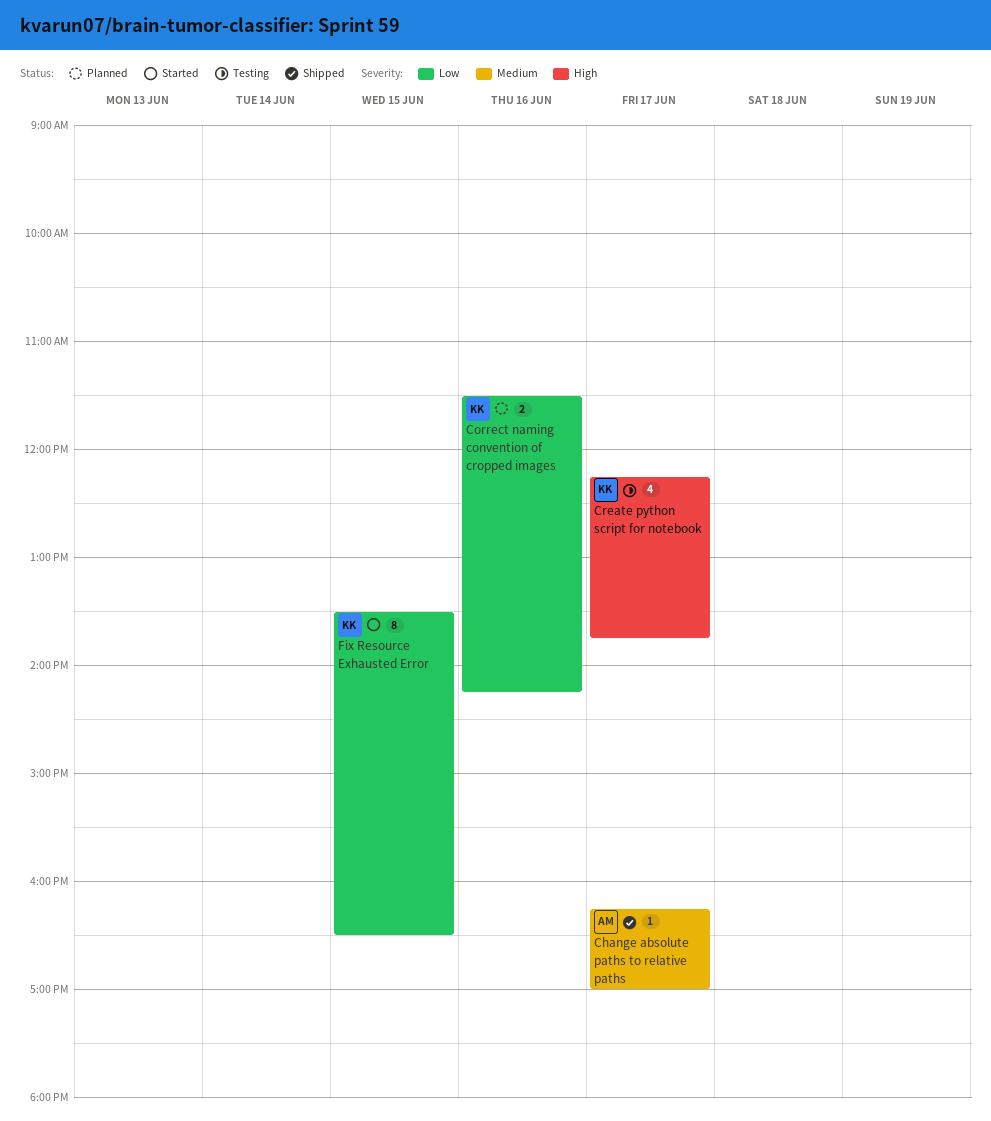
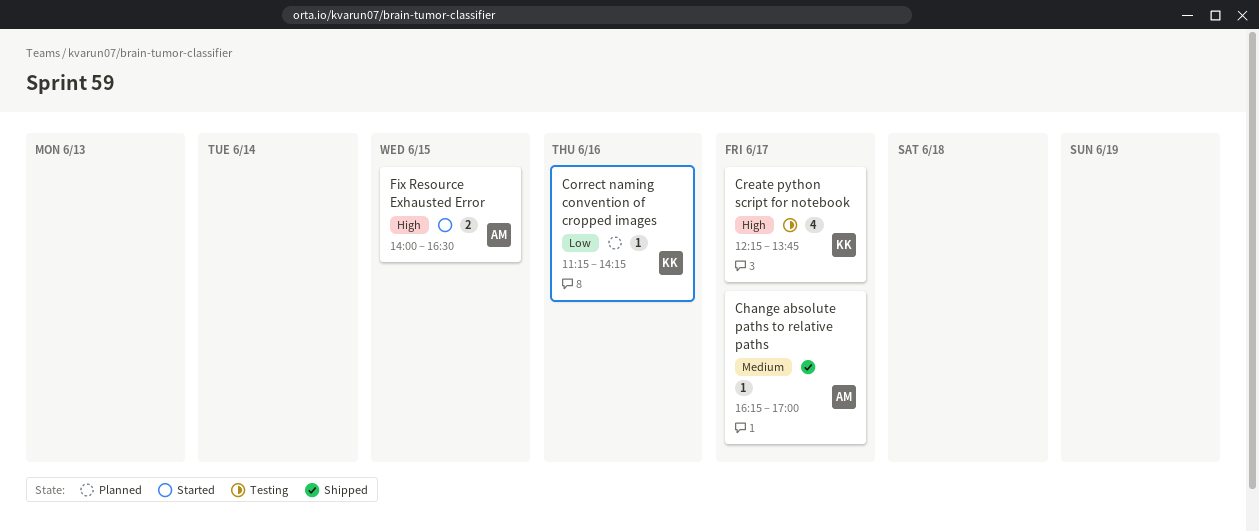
Correct naming convention of cropped images, estimate: 2 -> 1
Correct naming convention of cropped images, begins: 11:30 -> 11:15
Fix Resource Exhausted Error, owner: KK -> AM
Fix Resource Exhausted Error, priority: Low -> High
Fix Resource Exhausted Error, estimate: 8 -> 2
Fix Resource Exhausted Error, begins: 13:30 -> 14:00

